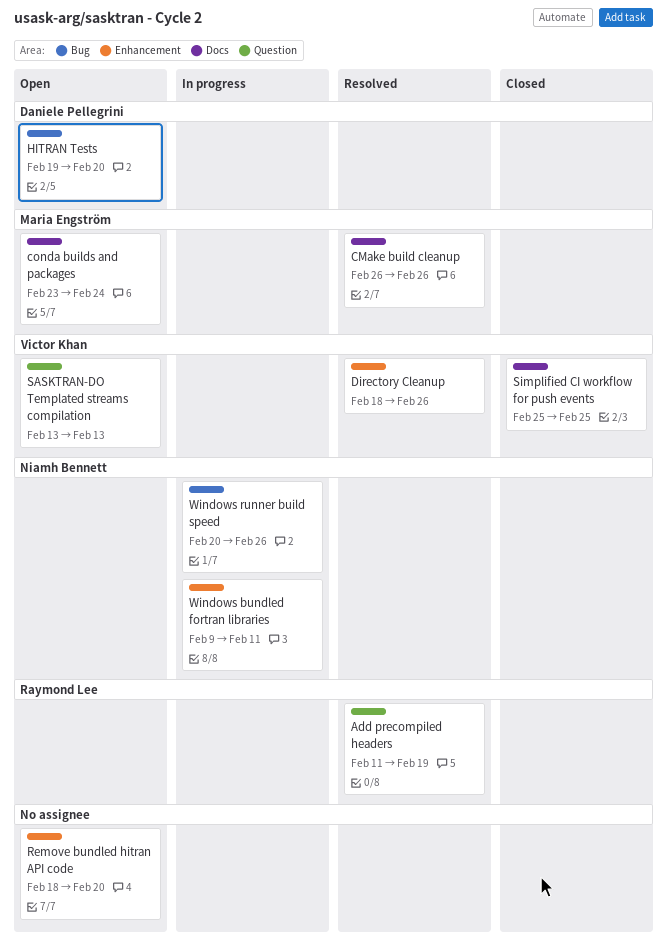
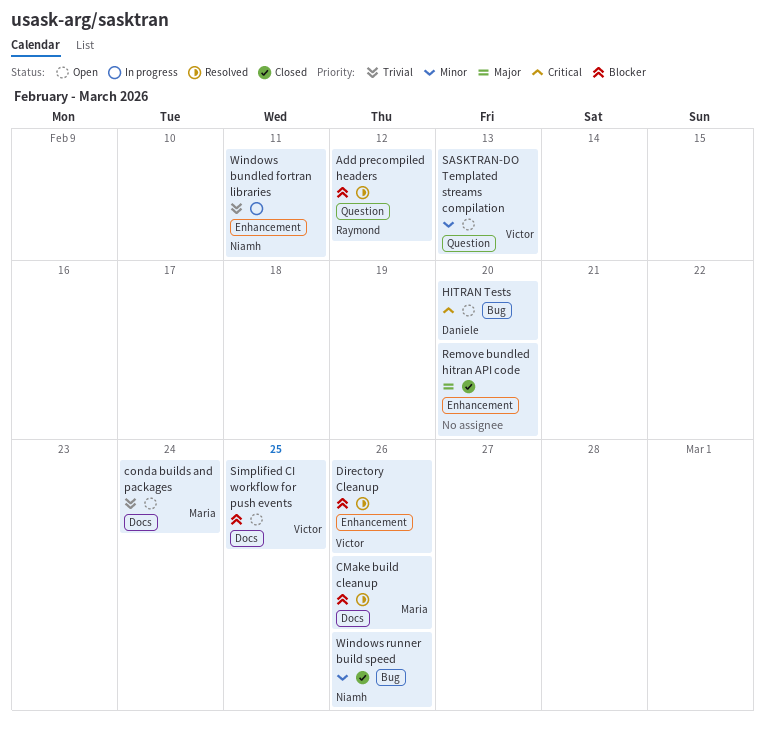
Add precompiled headers, due: Feb 19 -> Feb 12
Remove bundled hitran API code, status: Open -> Closed
Simplified CI workflow for push events, status: Closed -> Open
Windows runner build speed, status: In progress -> Closed

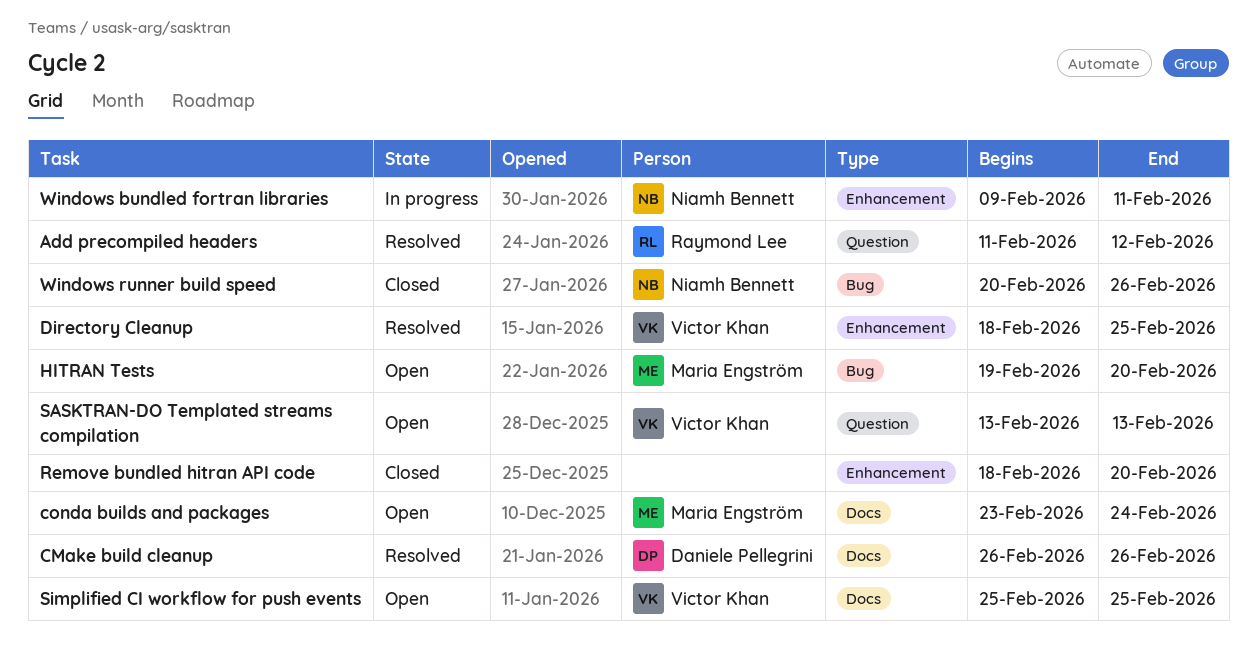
CMake build cleanup, owner: Maria Engström -> Daniele Pellegrini
Directory Cleanup, due: Feb 26 -> Feb 25
HITRAN Tests, owner: Daniele Pellegrini -> Maria Engström

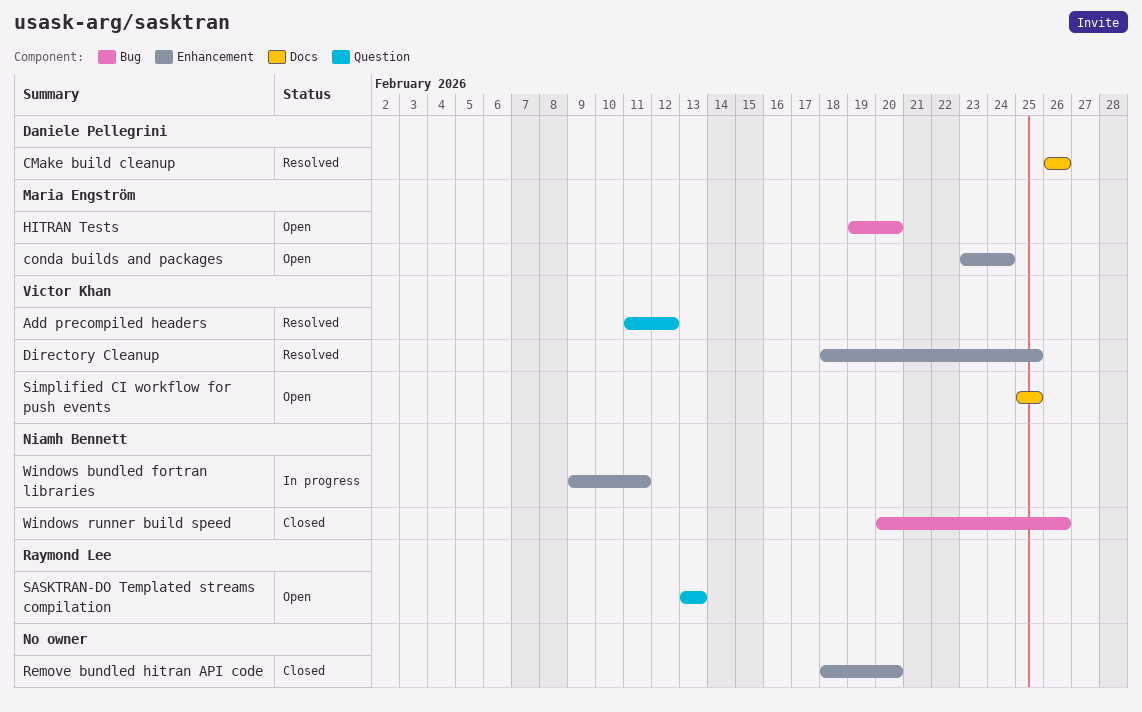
Add precompiled headers, owner: Raymond Lee -> Victor Khan
conda builds and packages, label: Docs -> Enhancement
SASKTRAN-DO Templated streams compilation, owner: Victor Khan -> Raymond Lee

